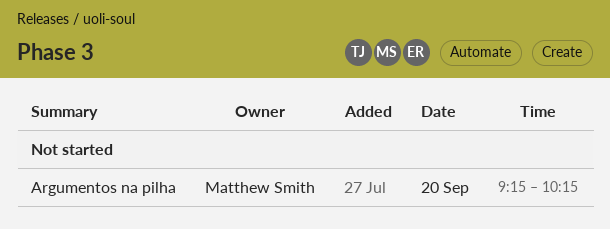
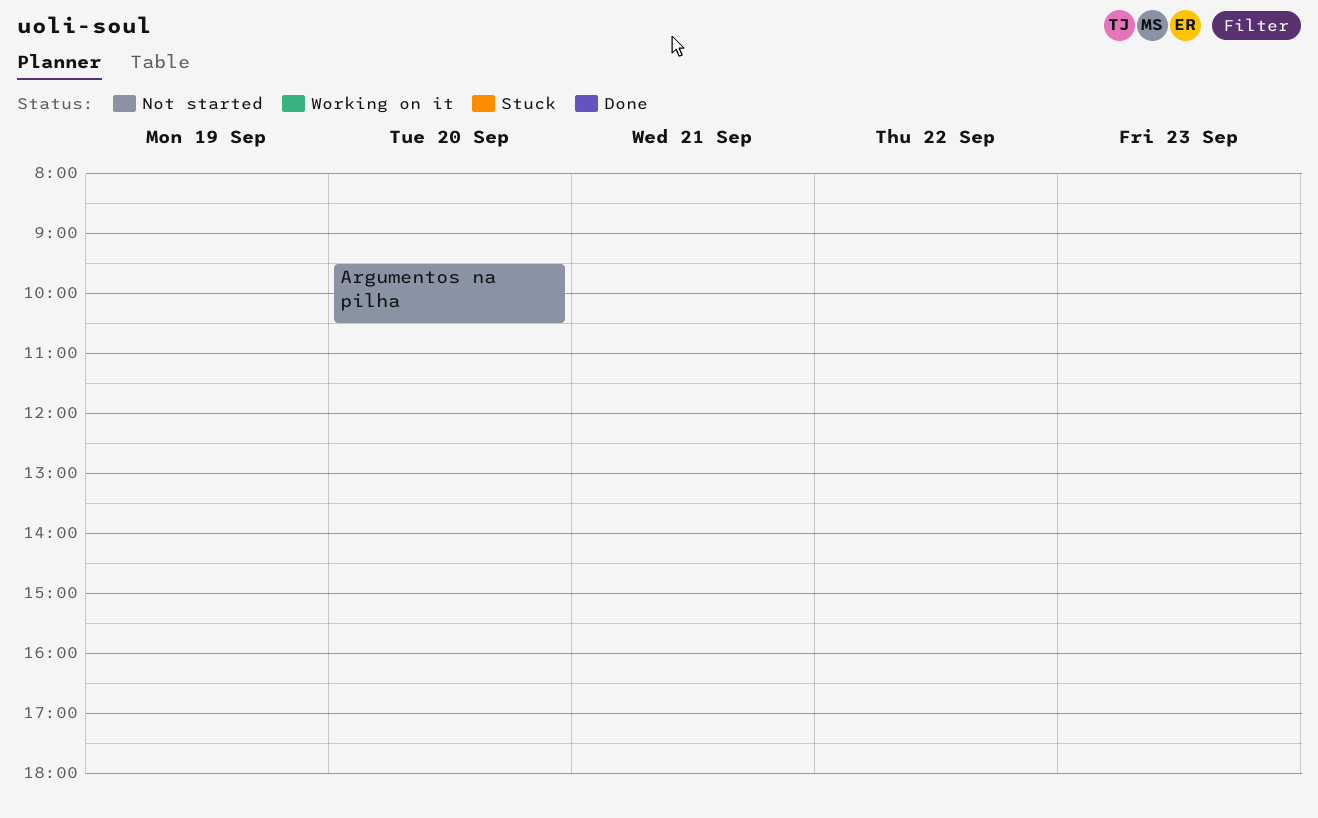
Argumentos na pilha, begins: 09:15 -> 09:30
Argumentos na pilha, ends: 10:15 -> 10:30

